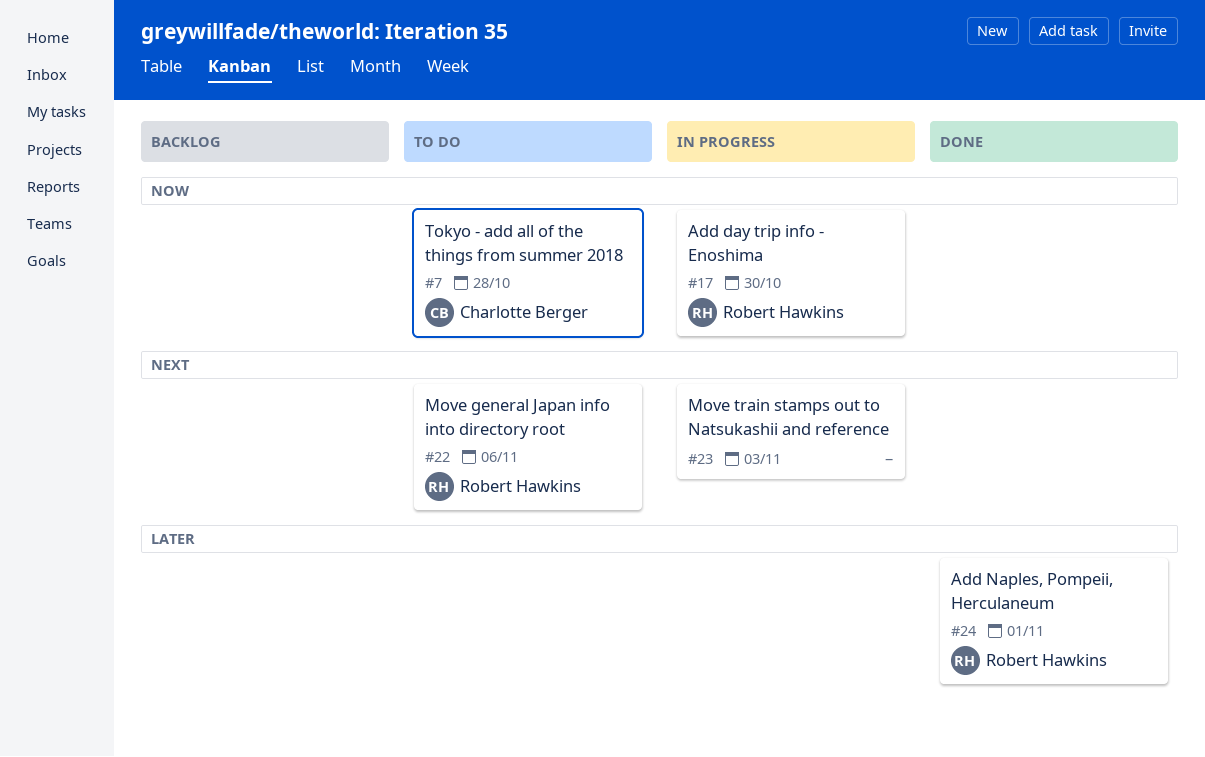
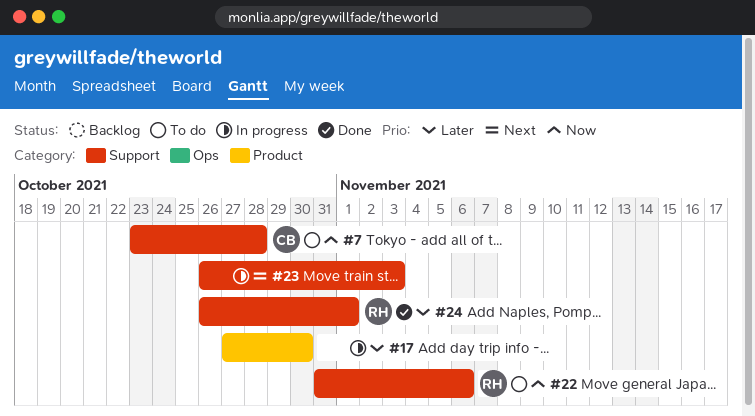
#17, owner: Robert Hawkins -> none
#17, priority: Now -> Later
#22, priority: Next -> Now

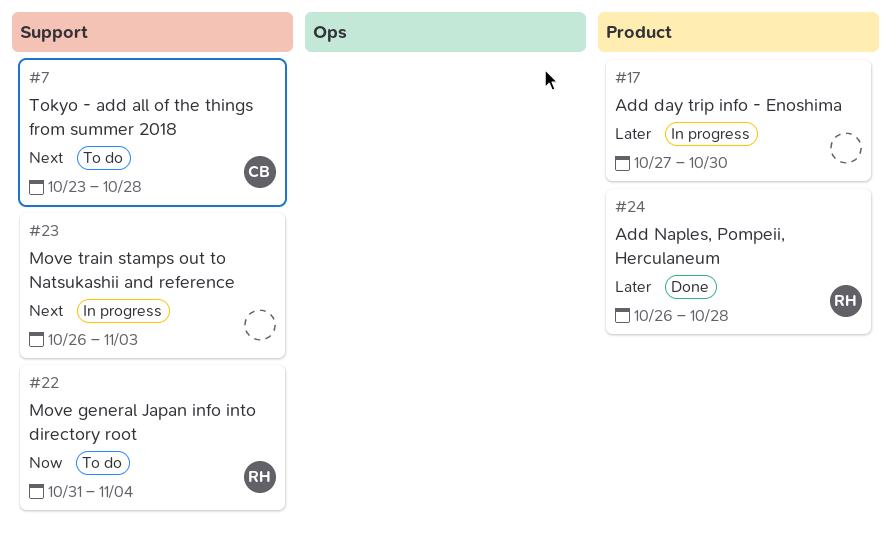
#7, priority: Now -> Next
#22, due: Nov 6 -> Nov 4
#24, label: Support -> Product
#24, due: Nov 1 -> Oct 28

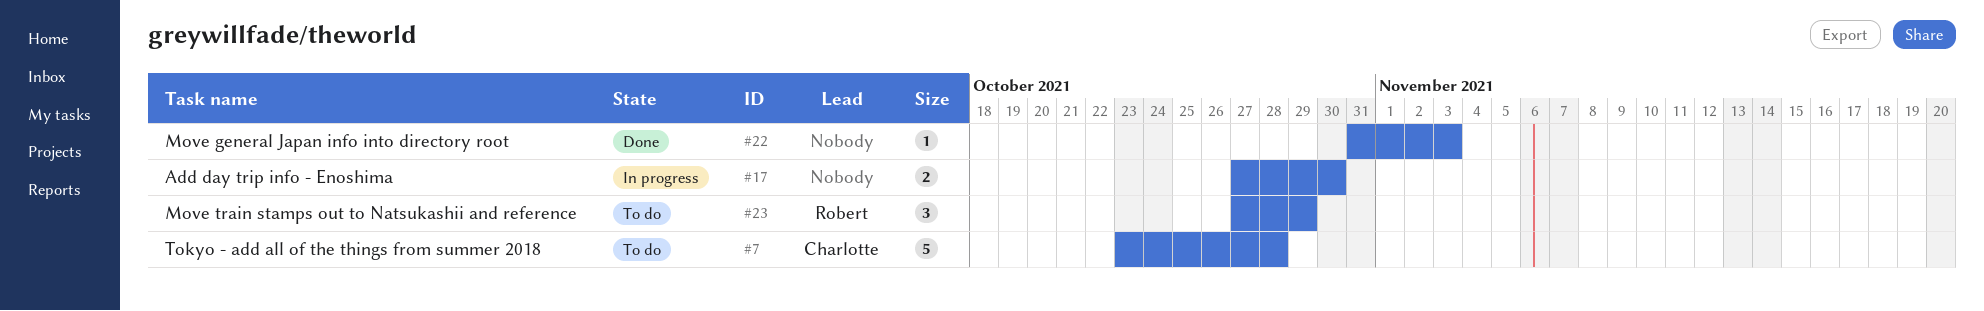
#22, status: To do -> Done
#22, owner: Robert -> none
#22, due: Nov 4 -> Nov 3
#23, status: In progress -> To do
#23, owner: none -> Robert
#23, start: Oct 26 -> Oct 27
#23, due: Nov 3 -> Oct 29
#24: present -> none

